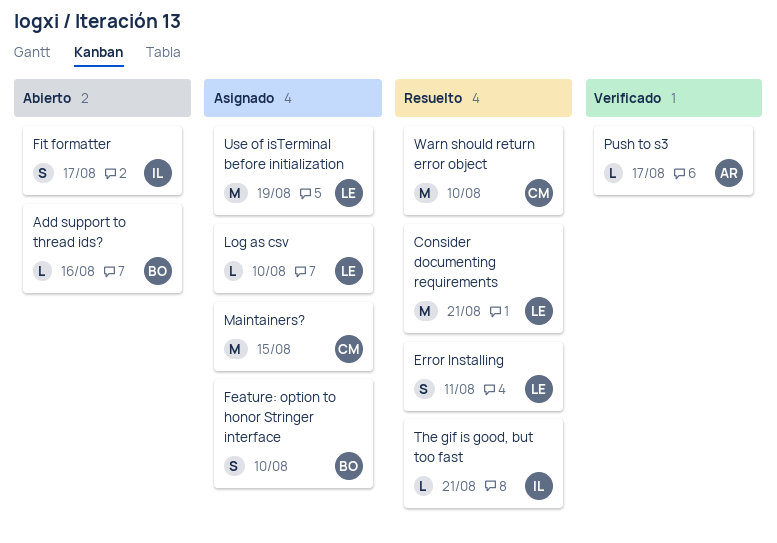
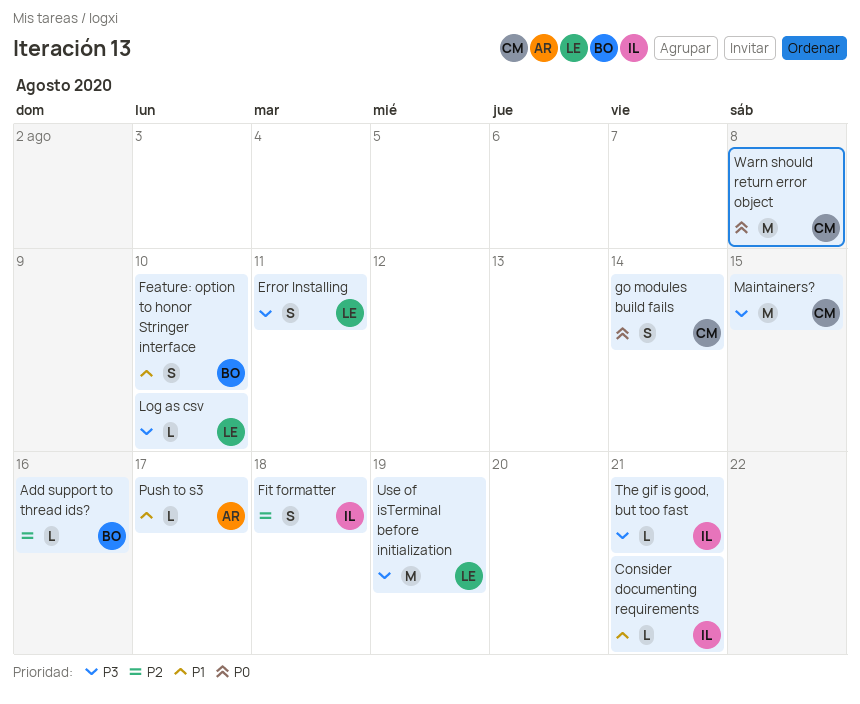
Consider documenting requirements, owner: LE -> IL
Consider documenting requirements, estimate: M -> L
Fit formatter, due: Aug 17 -> Aug 18
go modules build fails: none -> present
Warn should return error object, due: Aug 10 -> Aug 8

